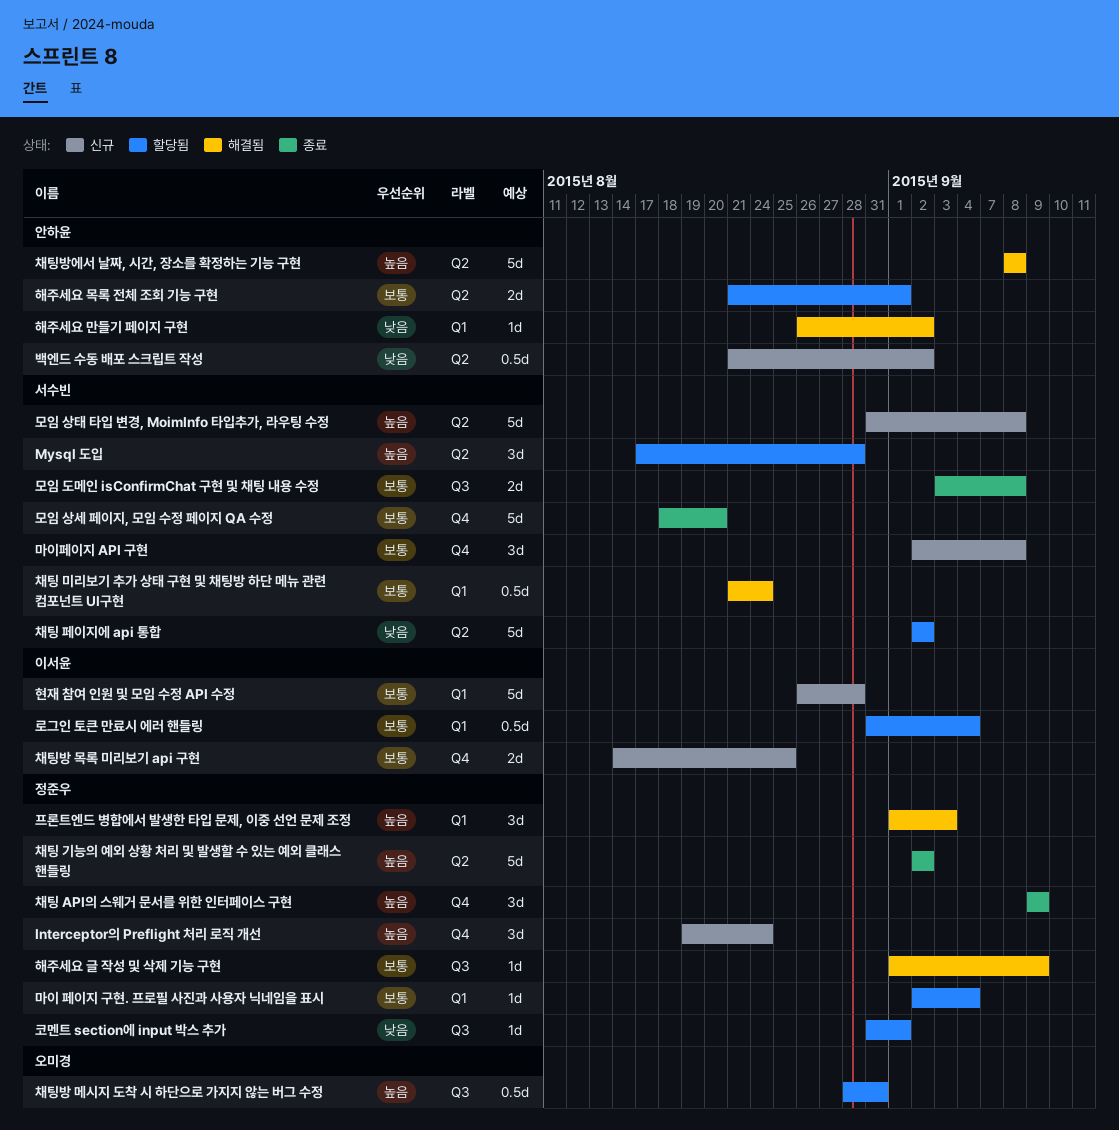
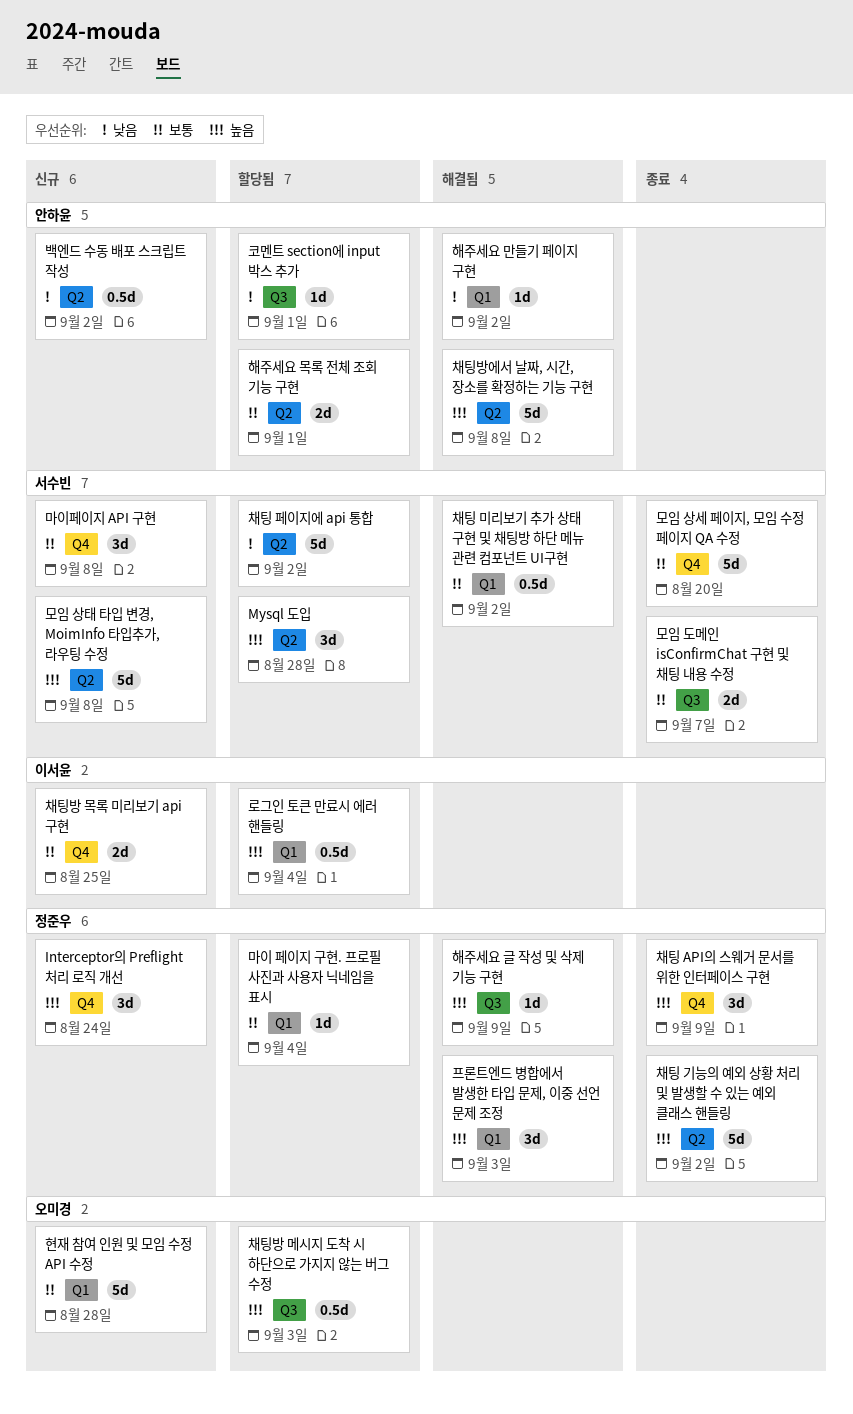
로그인 토큰 만료시 에러 핸들링, priority: 보통 -> 높음
모임 도메인 isConfirmChat 구현 및 채팅 내용 수정, due: Sep 8 -> Sep 7
채팅 미리보기 추가 상태 구현 및 채팅방 하단 메뉴 관련 컴포넌트 UI구현, due: Aug 24 -> Sep 2
채팅방 메시지 도착 시 하단으로 가지지 않는 버그 수정, due: Aug 31 -> Sep 3
코멘트 section에 input 박스 추가, owner: 정준우 -> 안하윤
해주세요 글 작성 및 삭제 기능 구현, priority: 보통 -> 높음
현재 참여 인원 및 모임 수정 API 수정, owner: 이서윤 -> 오미경

